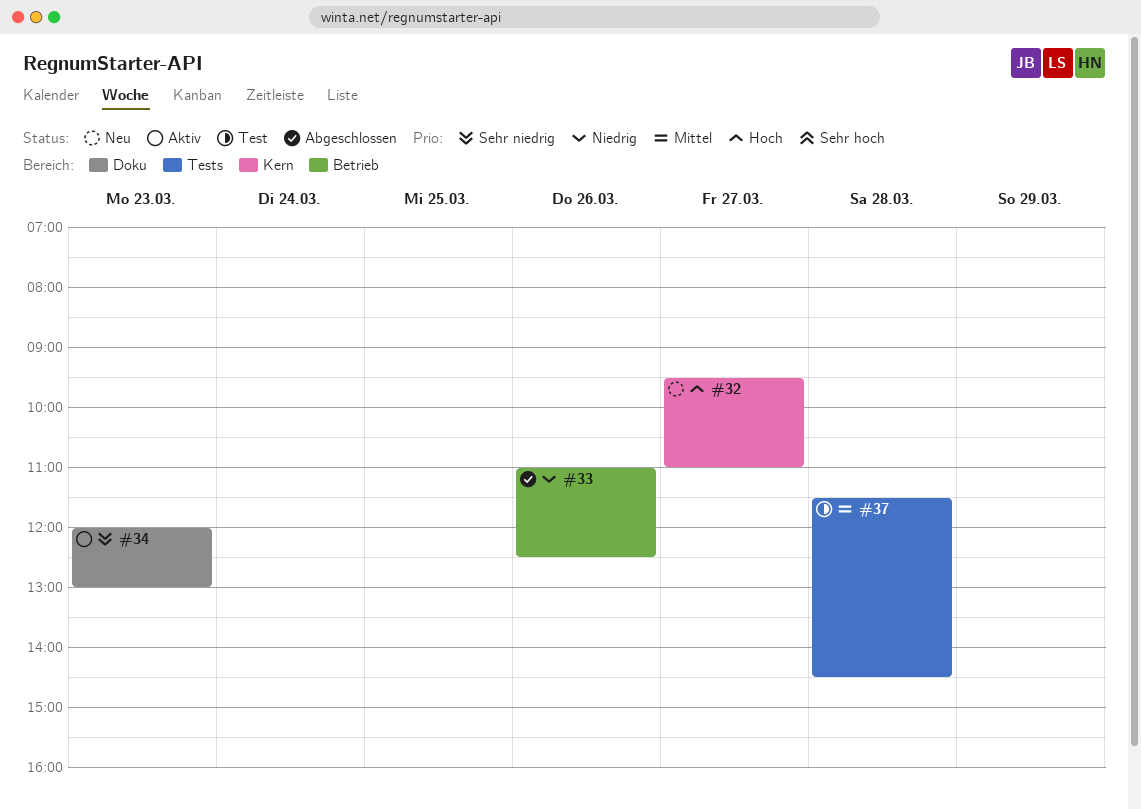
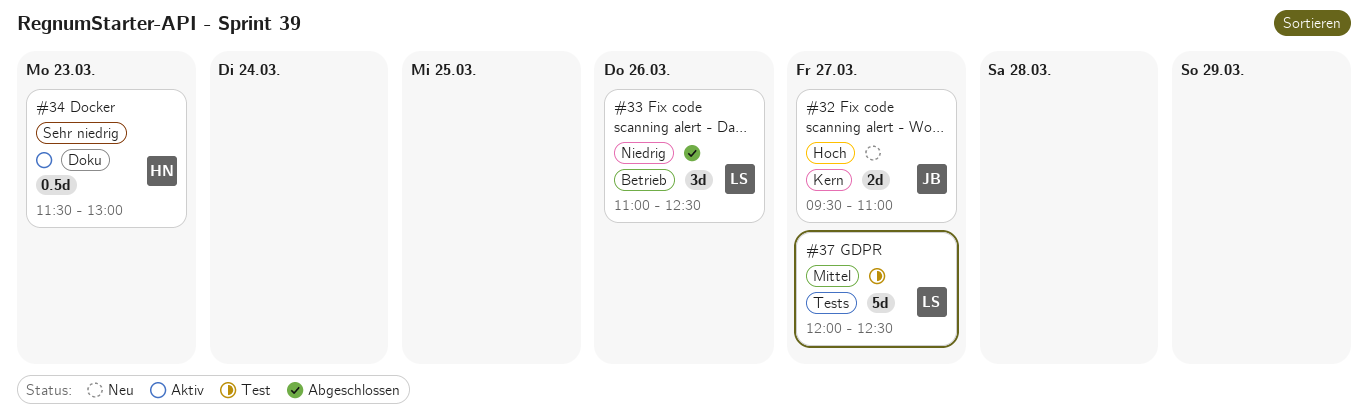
#34, begins: 12:00 -> 11:30
#37, day: Mar 28 -> Mar 27
#37, begins: 11:30 -> 12:00
#37, ends: 14:30 -> 12:30

